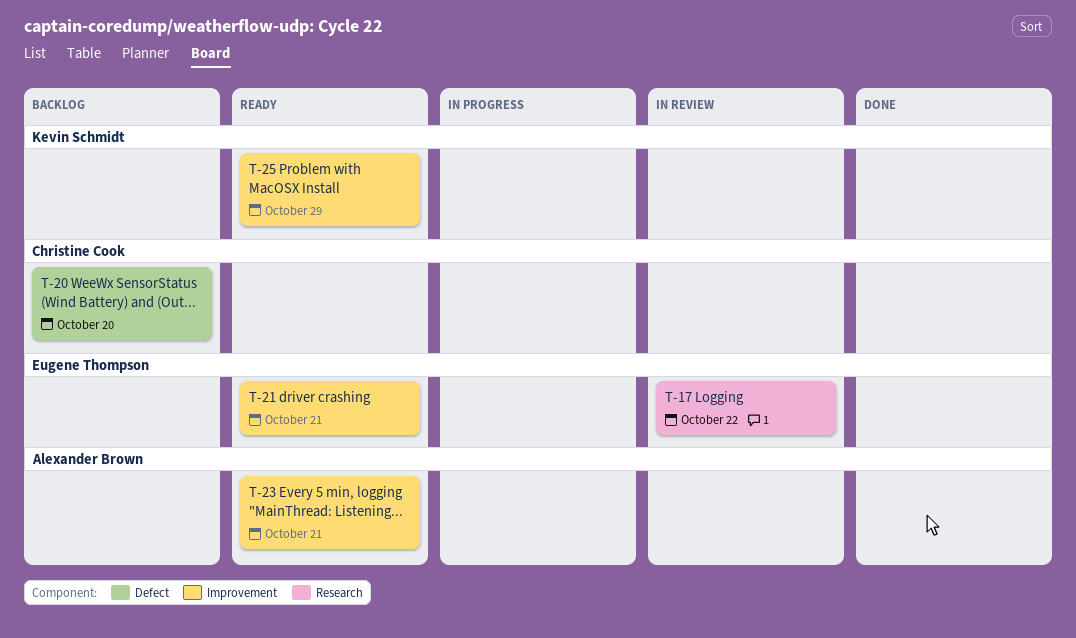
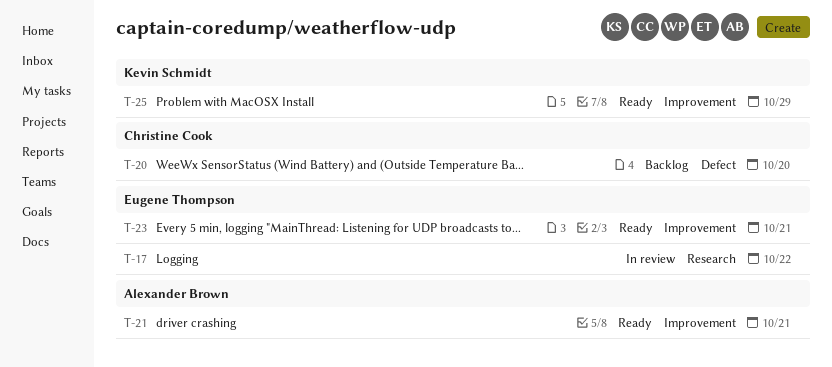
T-21, owner: Eugene Thompson -> Alexander Brown
T-23, owner: Alexander Brown -> Eugene Thompson

